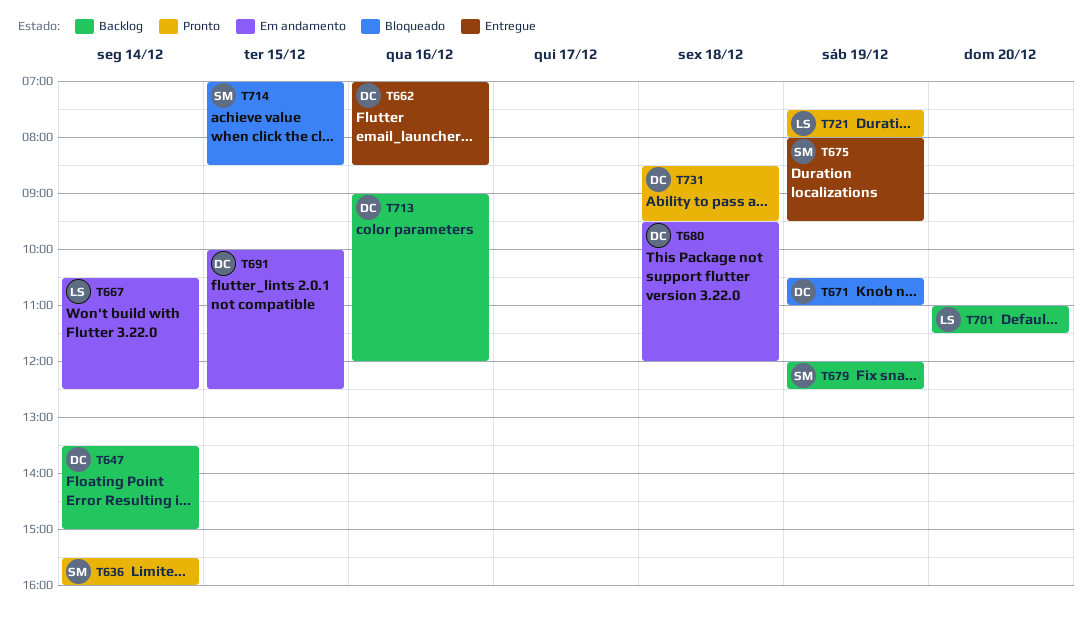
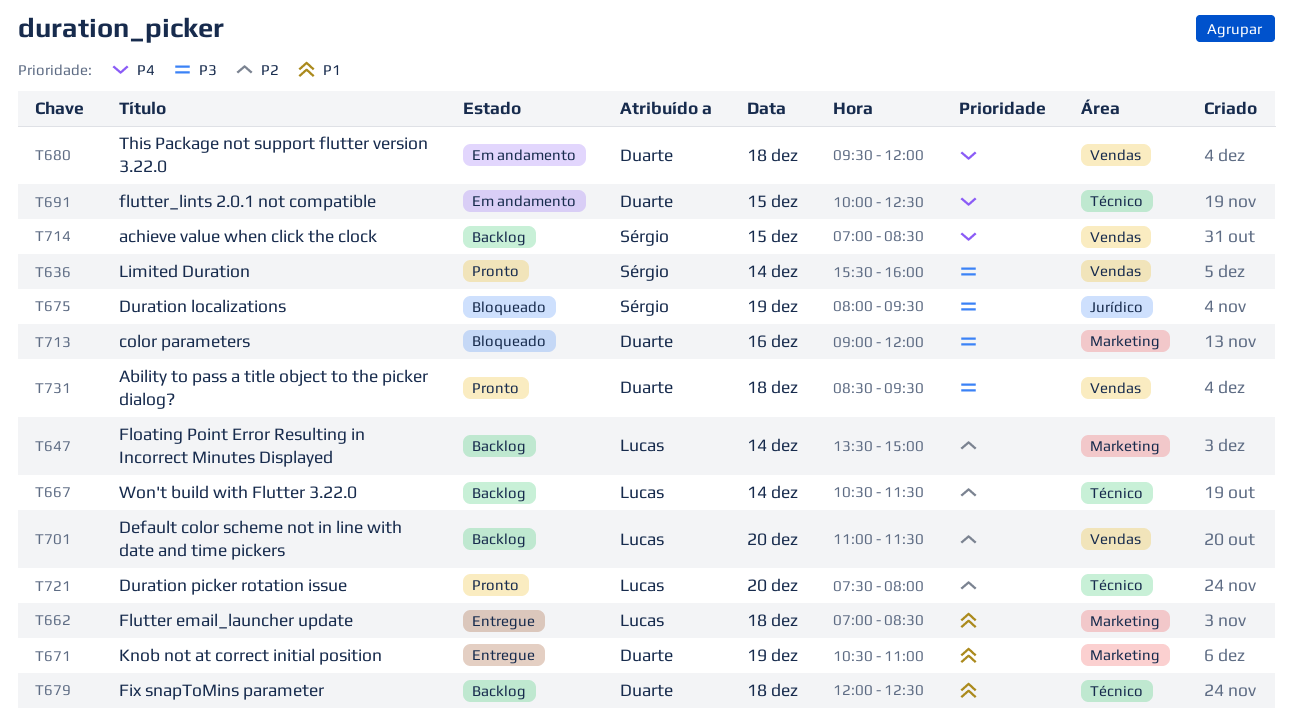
T647, owner: Duarte -> Lucas
T662, owner: Duarte -> Lucas
T662, day: Dec 16 -> Dec 18
T667, status: Em andamento -> Backlog
T667, ends: 12:30 -> 11:30
T671, status: Bloqueado -> Entregue
T675, status: Entregue -> Bloqueado
T679, owner: Sérgio -> Duarte
T679, day: Dec 19 -> Dec 18
T713, status: Backlog -> Bloqueado
T714, status: Bloqueado -> Backlog
T721, day: Dec 19 -> Dec 20

